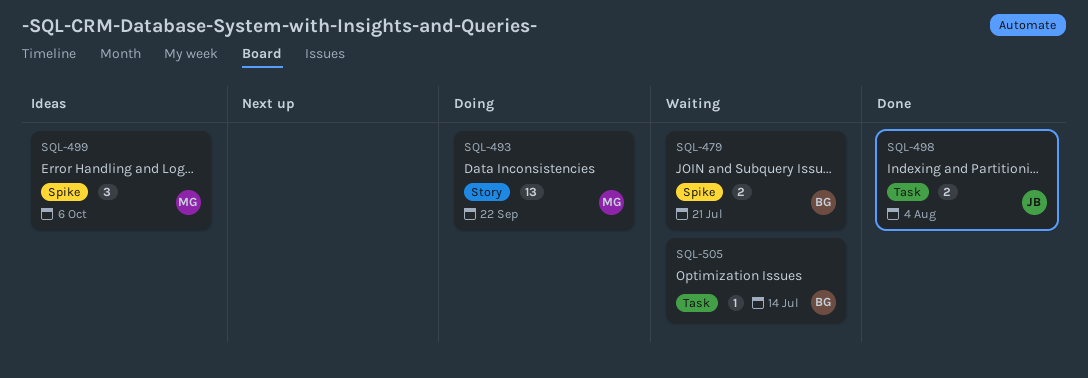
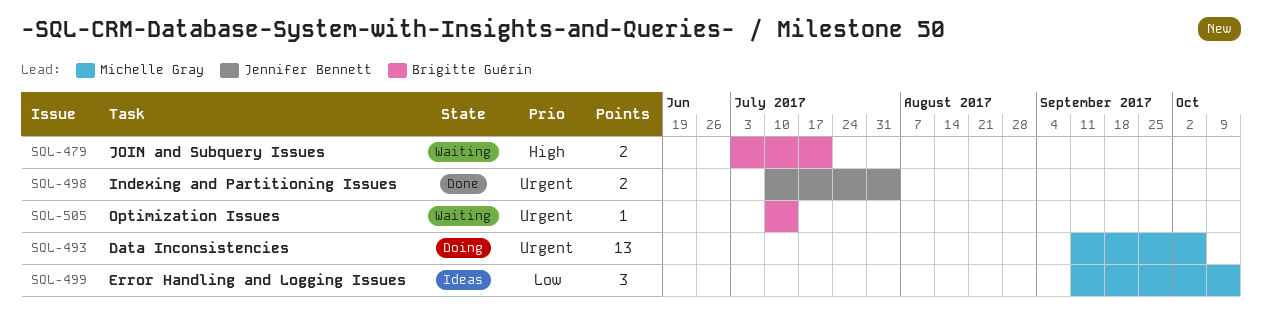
SQL-493, due: Sep 22 -> Oct 6
SQL-499, due: Oct 6 -> Oct 13

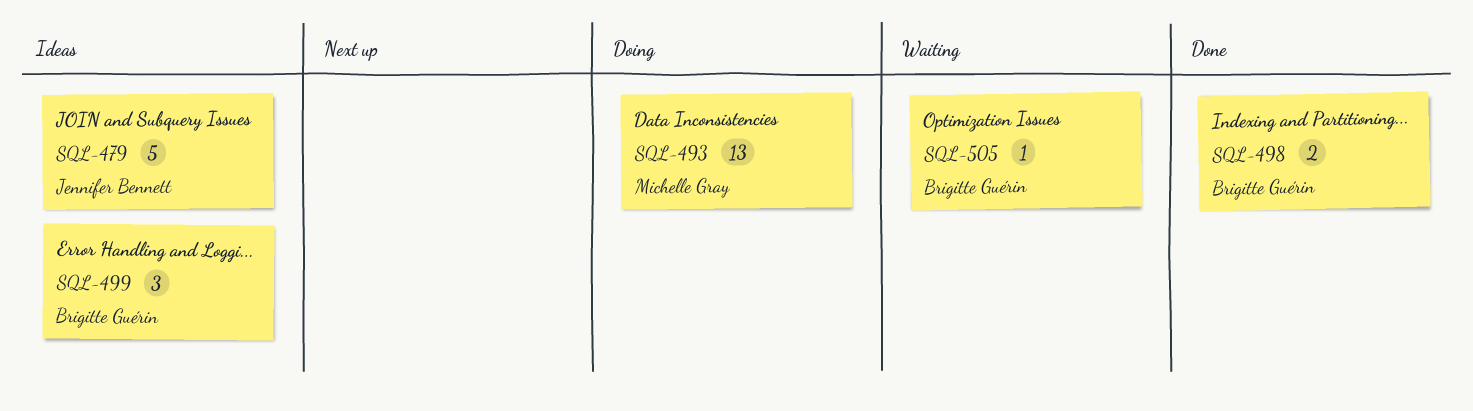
SQL-479, status: Waiting -> Ideas
SQL-479, owner: Brigitte Guérin -> Jennifer Bennett
SQL-479, estimate: 2 -> 5
SQL-498, owner: Jennifer Bennett -> Brigitte Guérin
SQL-499, owner: Michelle Gray -> Brigitte Guérin

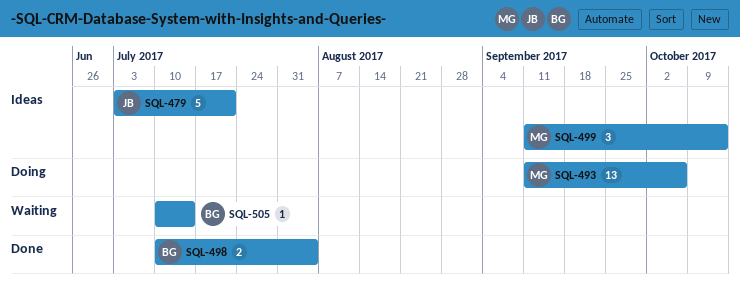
SQL-499, owner: Brigitte Guérin -> Michelle Gray

